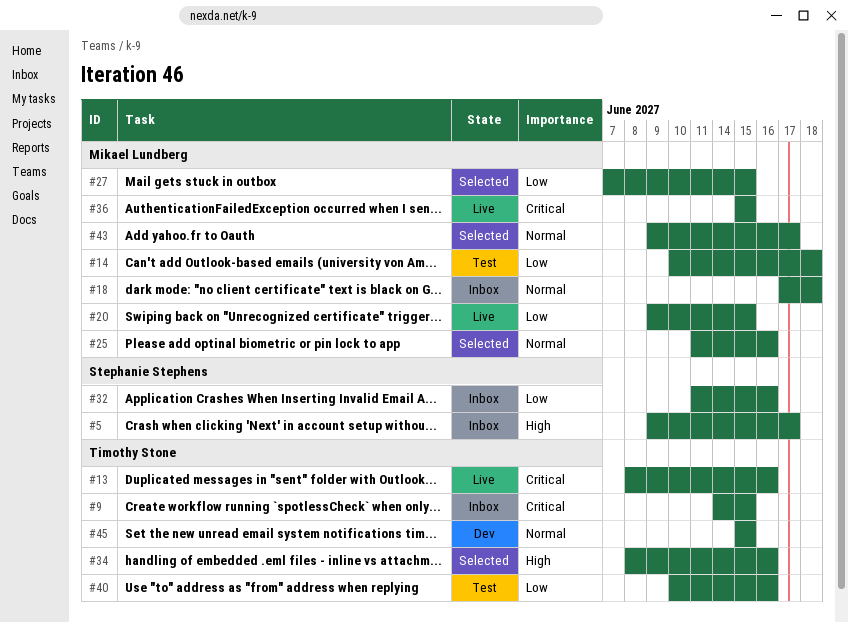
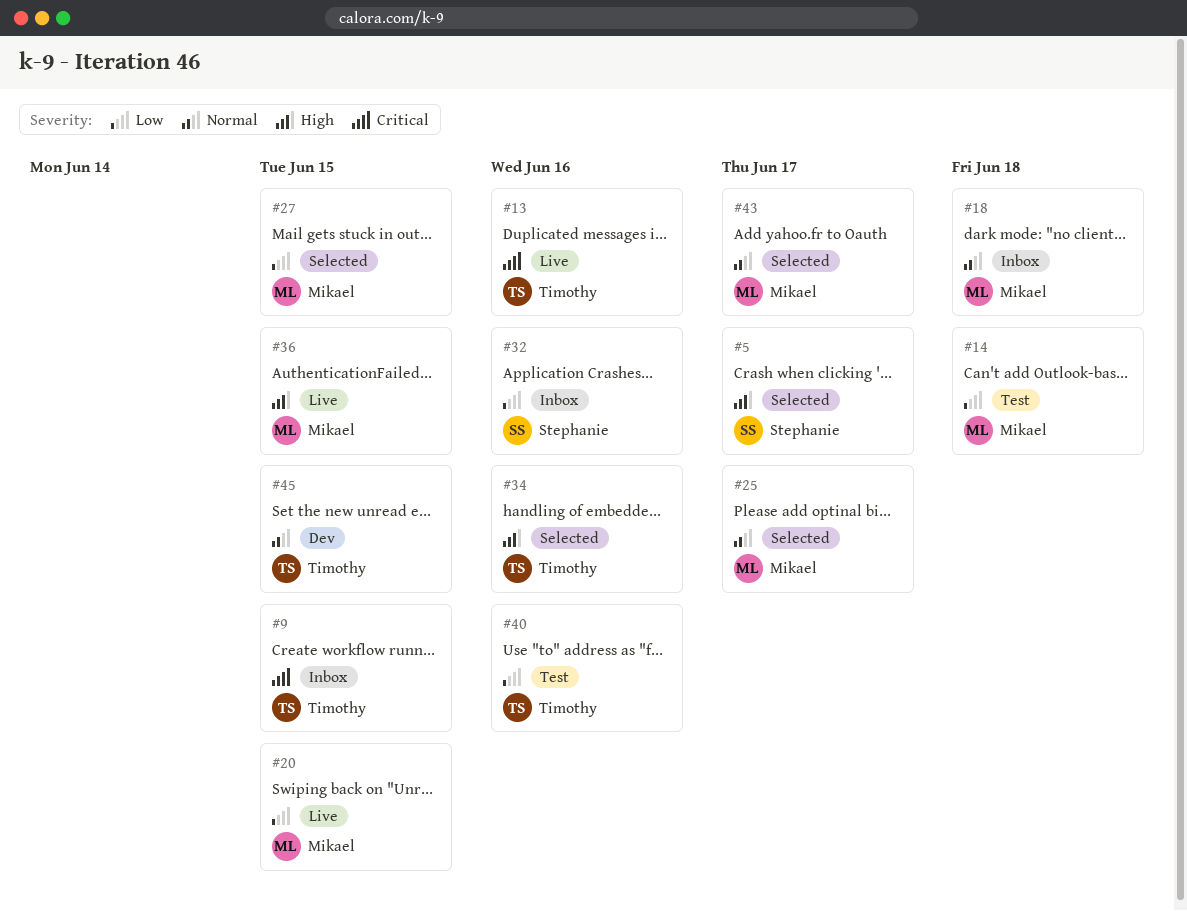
#5, status: Inbox -> Selected
#25, due: Jun 16 -> Jun 17
#36, priority: Critical -> High

